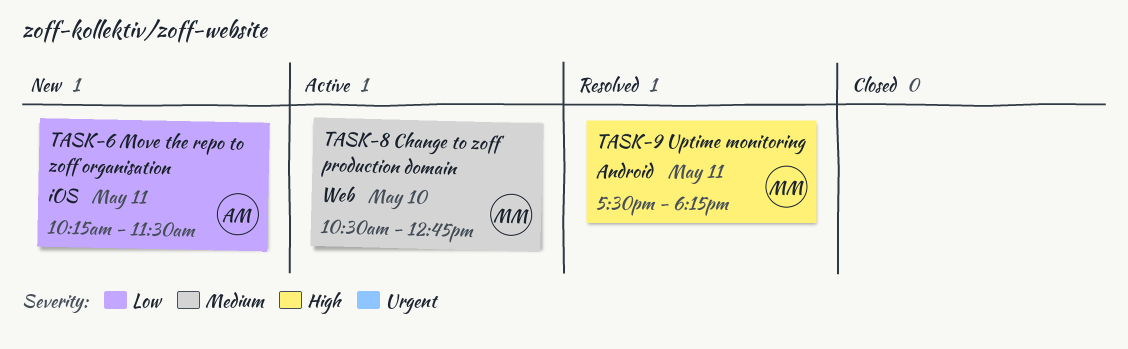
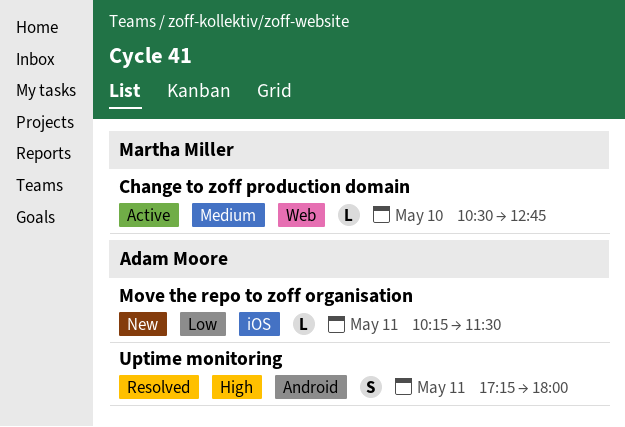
Uptime monitoring, owner: Martha Miller -> Adam Moore
Uptime monitoring, begins: 17:30 -> 17:15
Uptime monitoring, ends: 18:15 -> 18:00

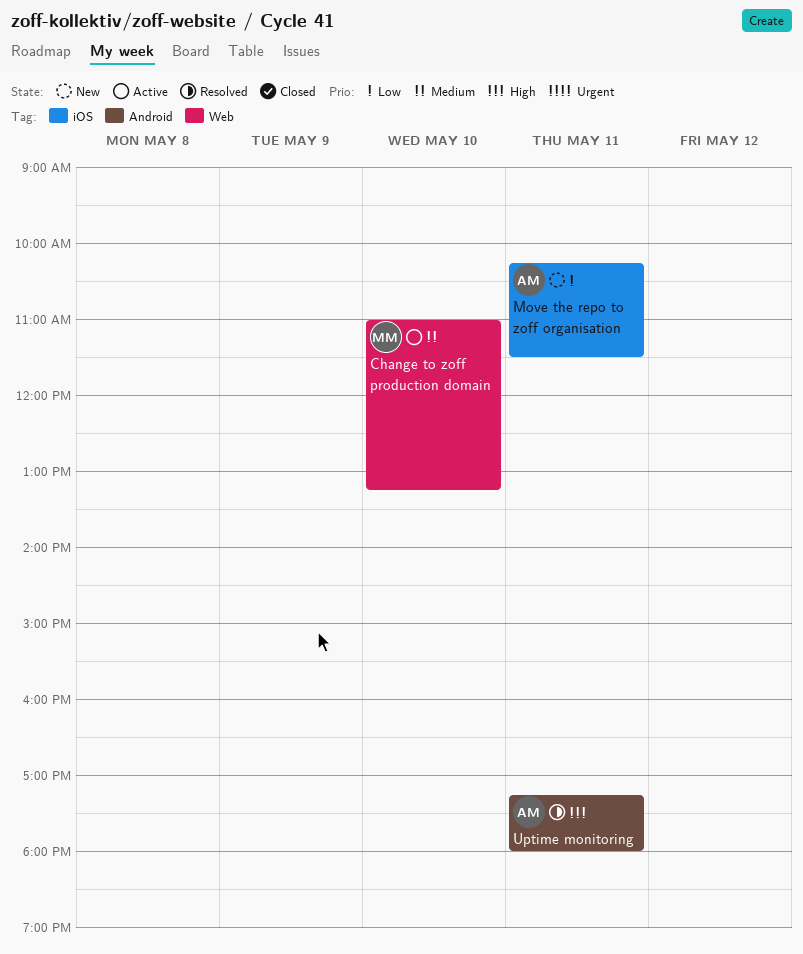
Change to zoff production domain, begins: 10:30 -> 11:00
Change to zoff production domain, ends: 12:45 -> 13:15

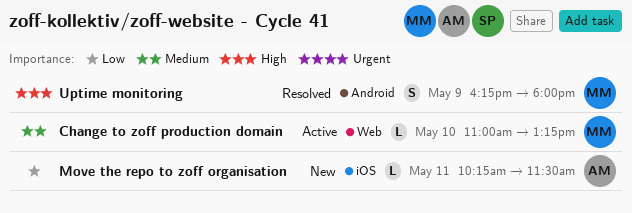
Uptime monitoring, owner: AM -> MM
Uptime monitoring, day: May 11 -> May 9
Uptime monitoring, begins: 17:15 -> 16:15

